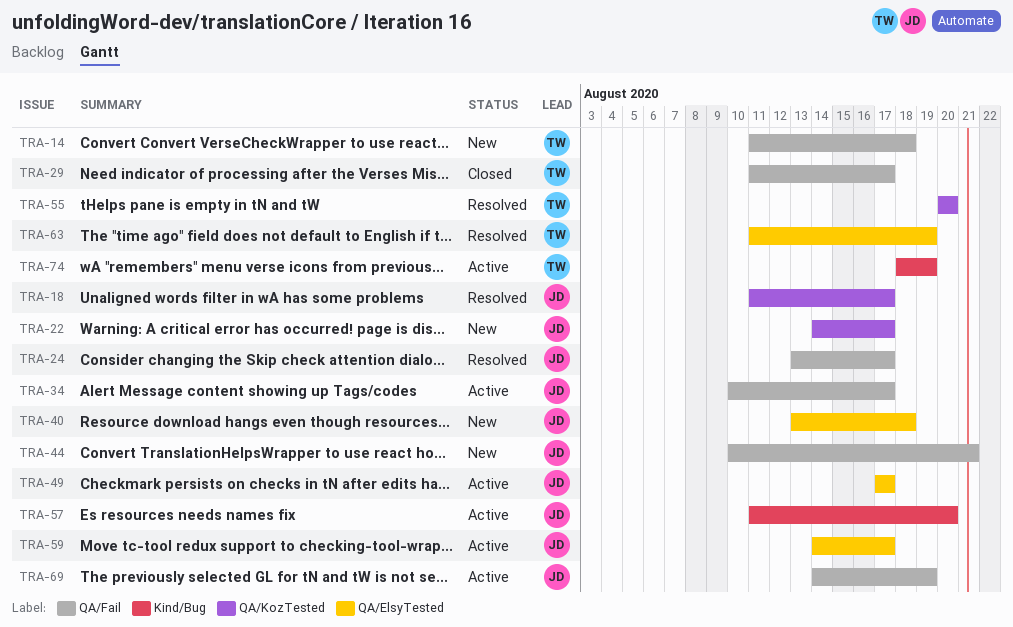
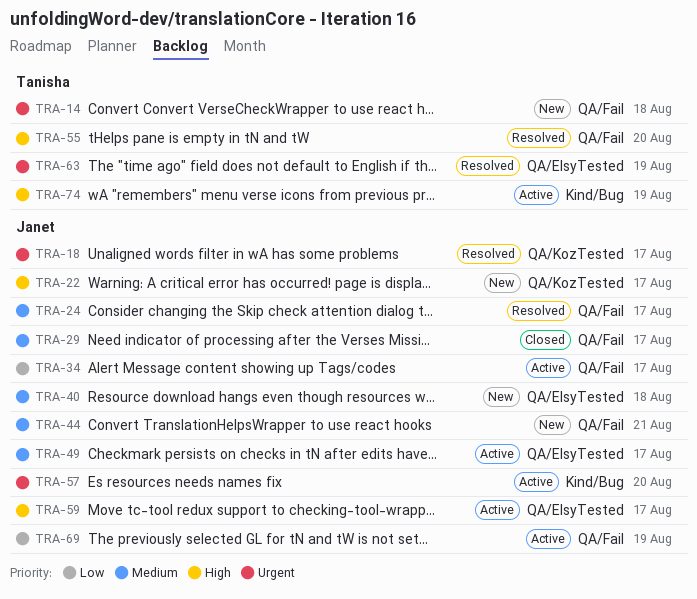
TRA-29, owner: Tanisha -> Janet
TRA-55, label: QA/KozTested -> QA/Fail

